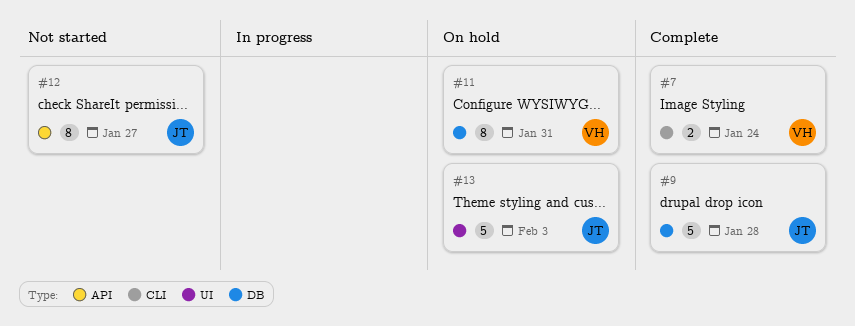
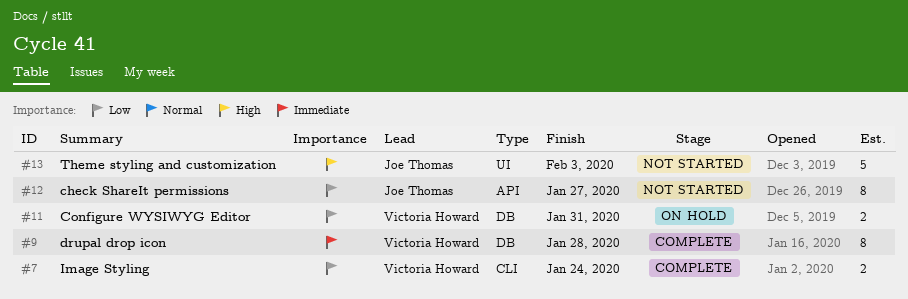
#9, owner: Joe Thomas -> Victoria Howard
#9, estimate: 5 -> 8
#11, estimate: 8 -> 2
#13, status: On hold -> Not started

